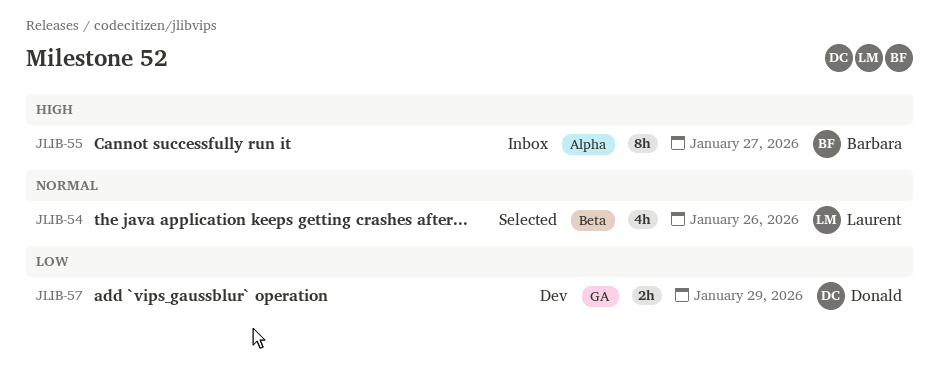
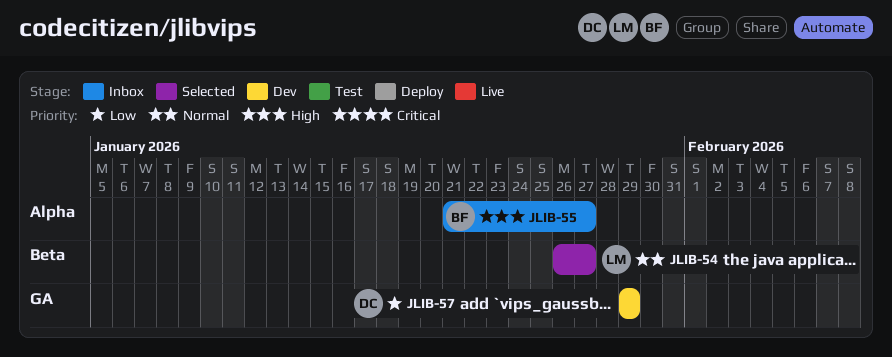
JLIB-54, due: Jan 26 -> Jan 27

